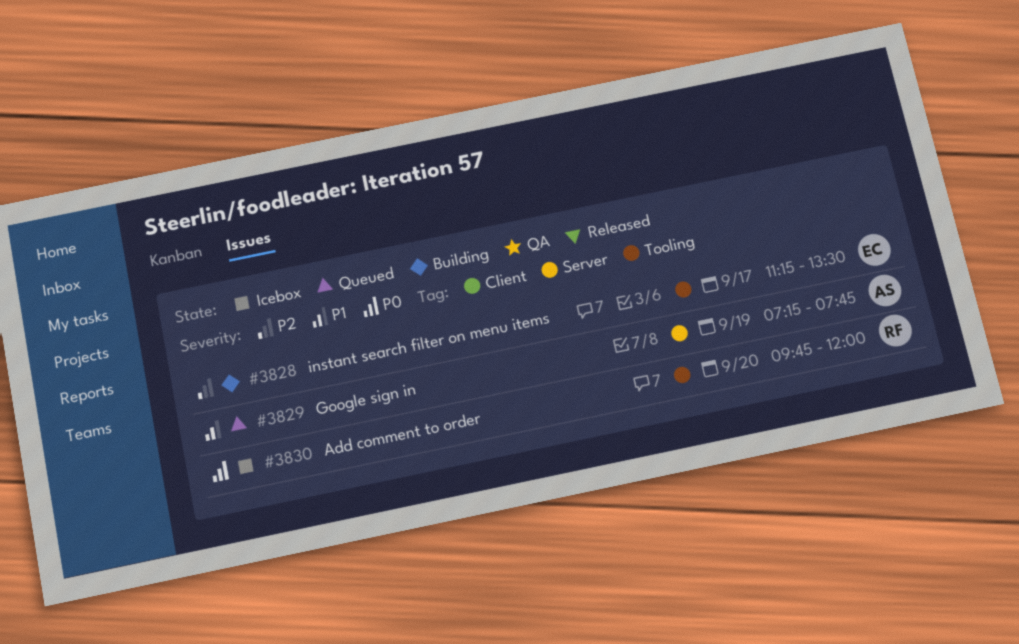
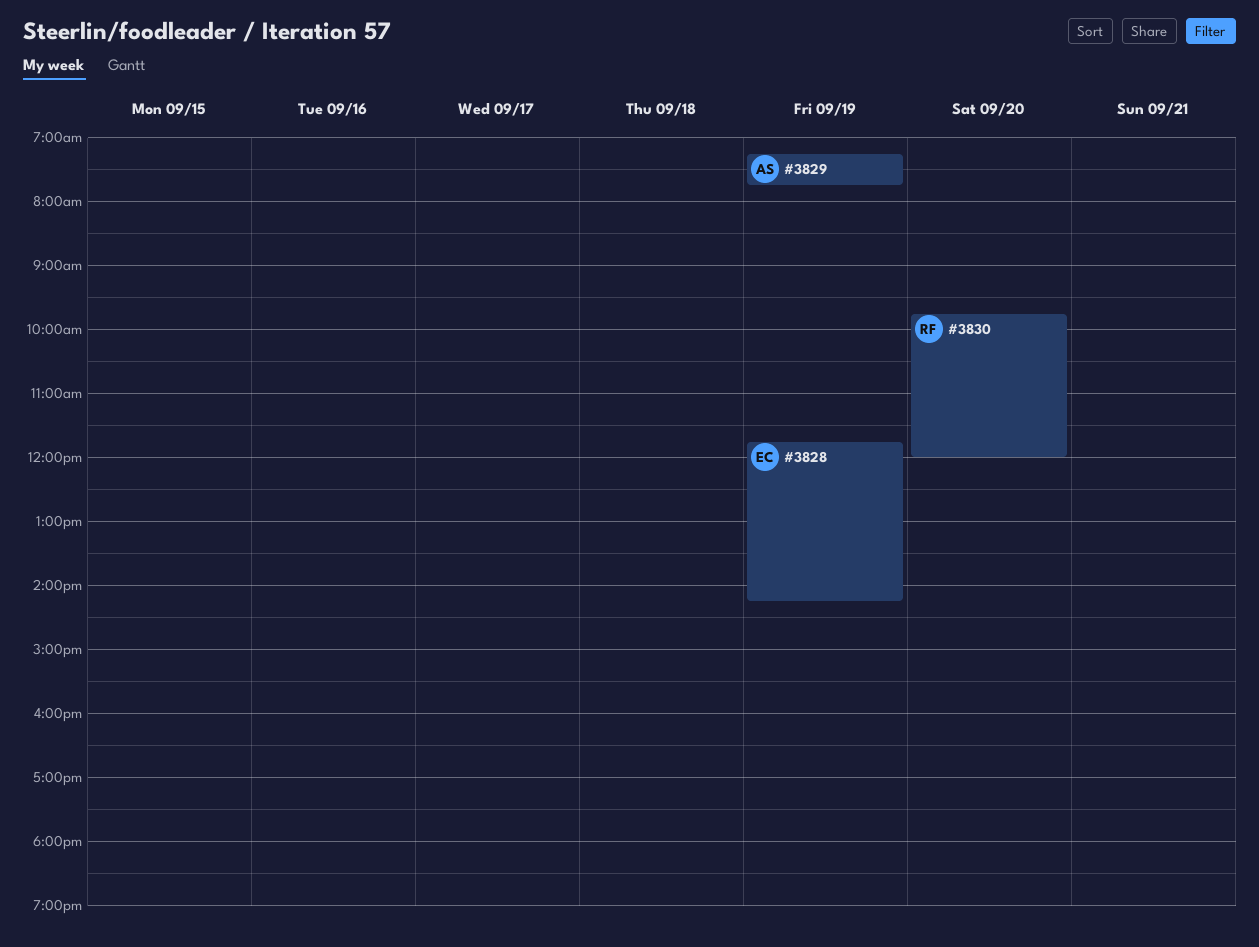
#3828, day: Sep 17 -> Sep 19
#3828, begins: 11:15 -> 11:45
#3828, ends: 13:30 -> 14:15

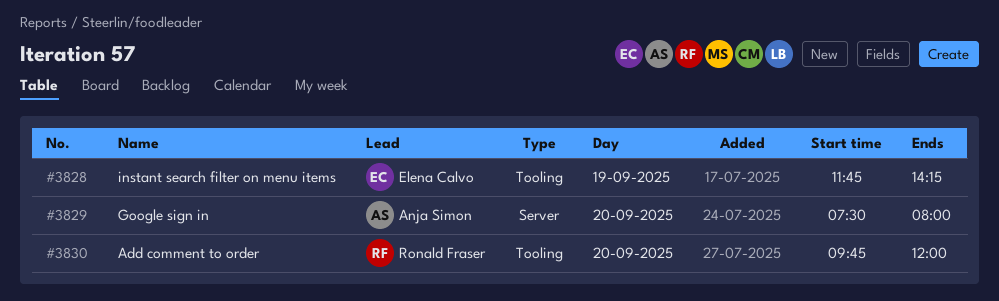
#3829, day: Sep 19 -> Sep 20
#3829, begins: 07:15 -> 07:30
#3829, ends: 07:45 -> 08:00

